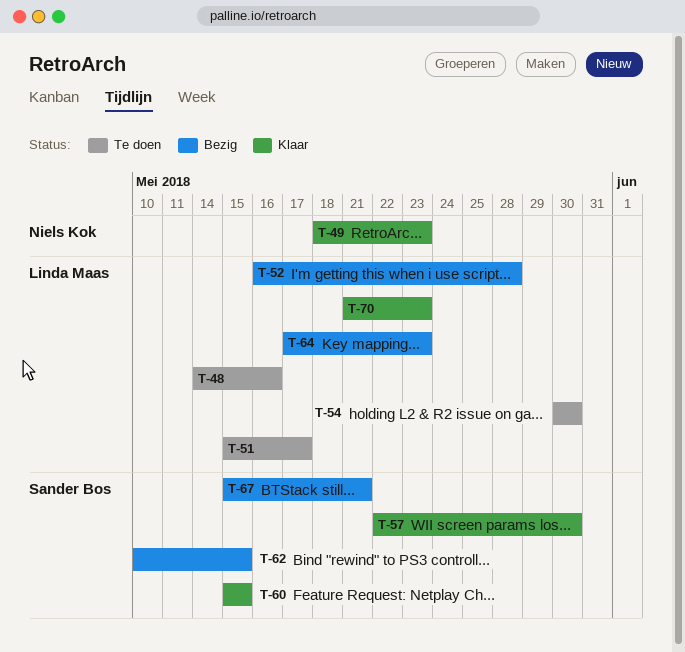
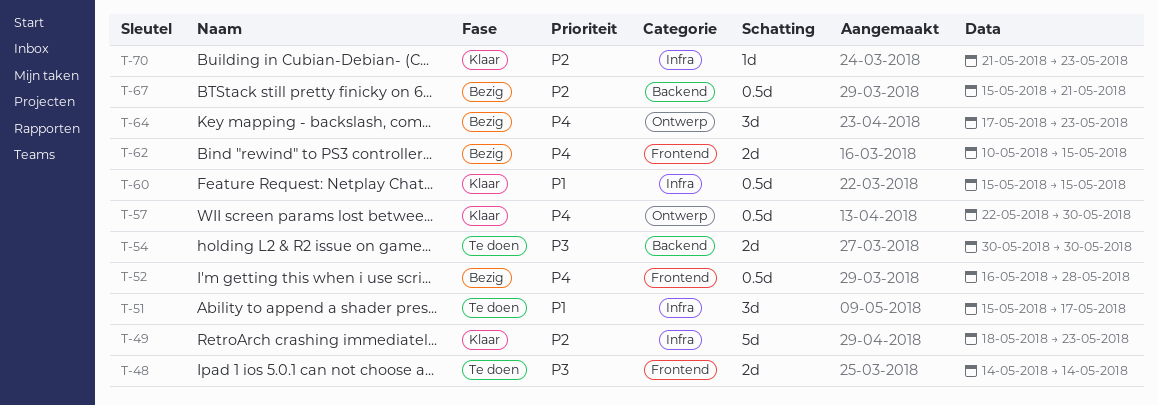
T-48, due: May 16 -> May 14

